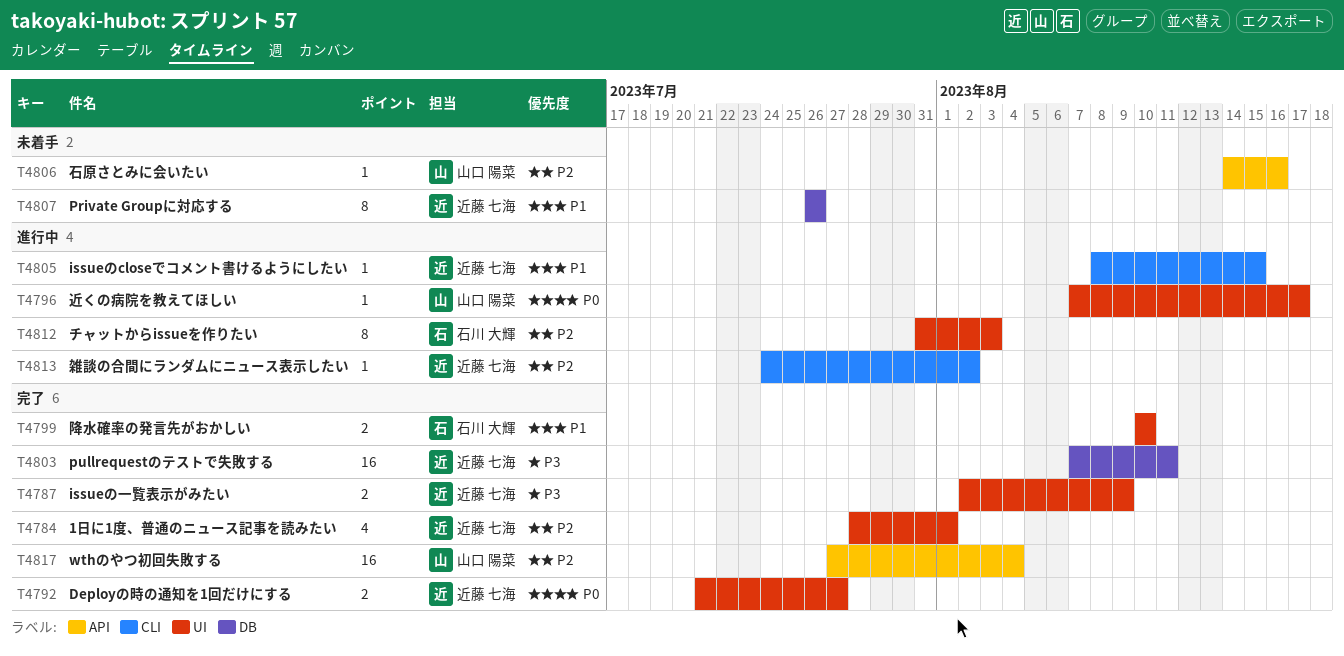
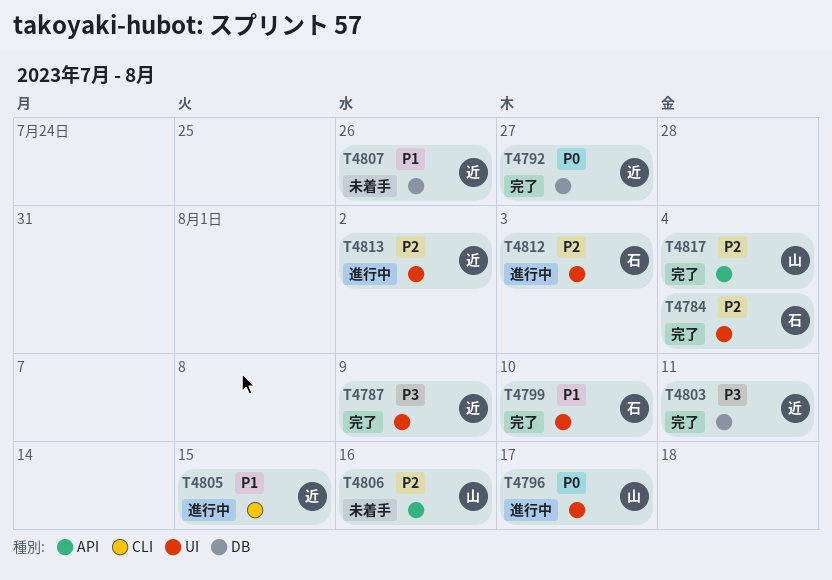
T4784, owner: 近藤 七海 -> 石川 大輝
T4784, due: Aug 1 -> Aug 4
T4792, label: UI -> DB
T4813, label: CLI -> UI

